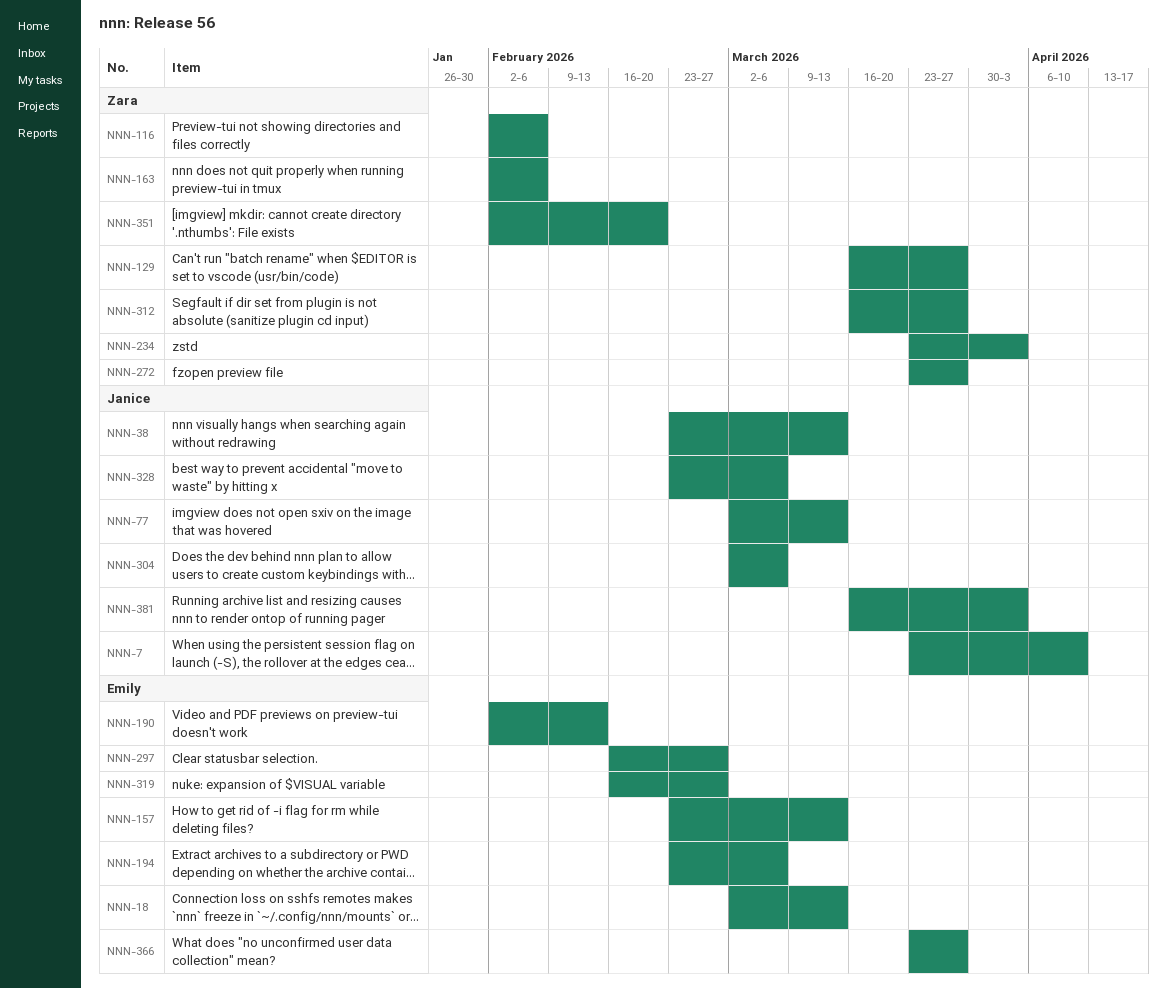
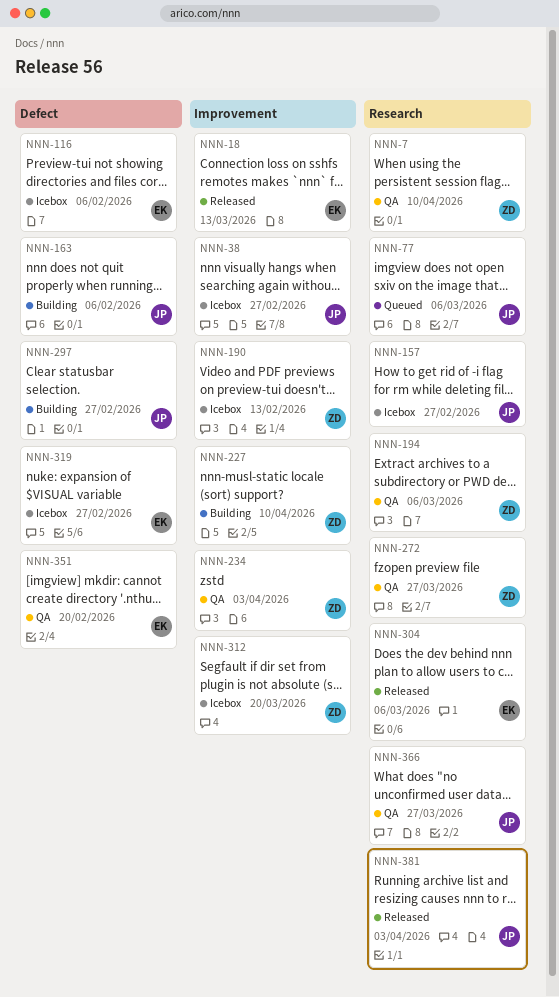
NNN-7, owner: Janice -> Zara
NNN-38, due: Mar 13 -> Feb 27
NNN-77, due: Mar 13 -> Mar 6
NNN-116, owner: Zara -> Emily
NNN-129: present -> none
NNN-157, owner: Emily -> Janice
NNN-157, due: Mar 13 -> Feb 27
NNN-163, owner: Zara -> Janice
NNN-190, owner: Emily -> Zara
NNN-194, owner: Emily -> Zara
NNN-227: none -> present
NNN-297, owner: Emily -> Janice
NNN-304, owner: Janice -> Emily
NNN-312, due: Mar 27 -> Mar 20
NNN-328: present -> none
NNN-351, owner: Zara -> Emily
NNN-366, owner: Emily -> Janice

